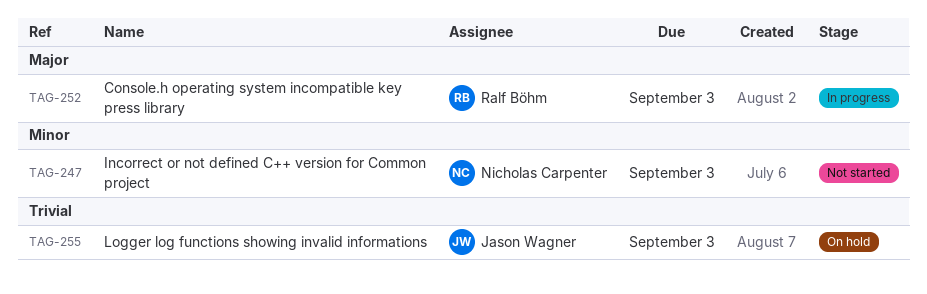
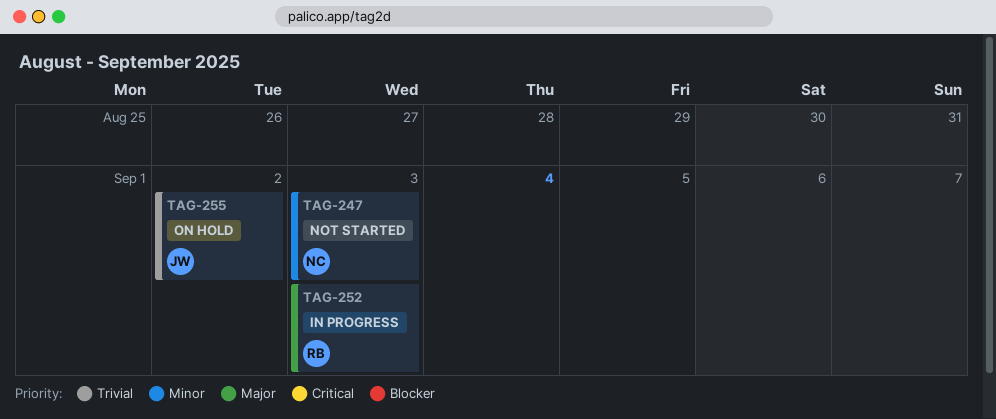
TAG-255, due: Sep 3 -> Sep 2

